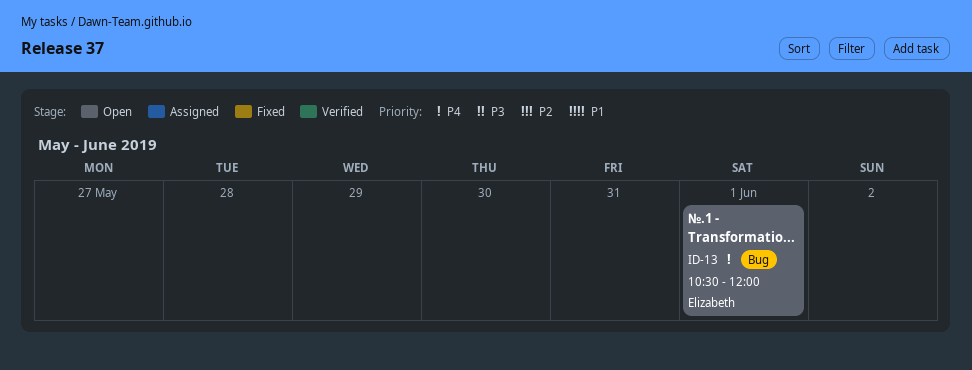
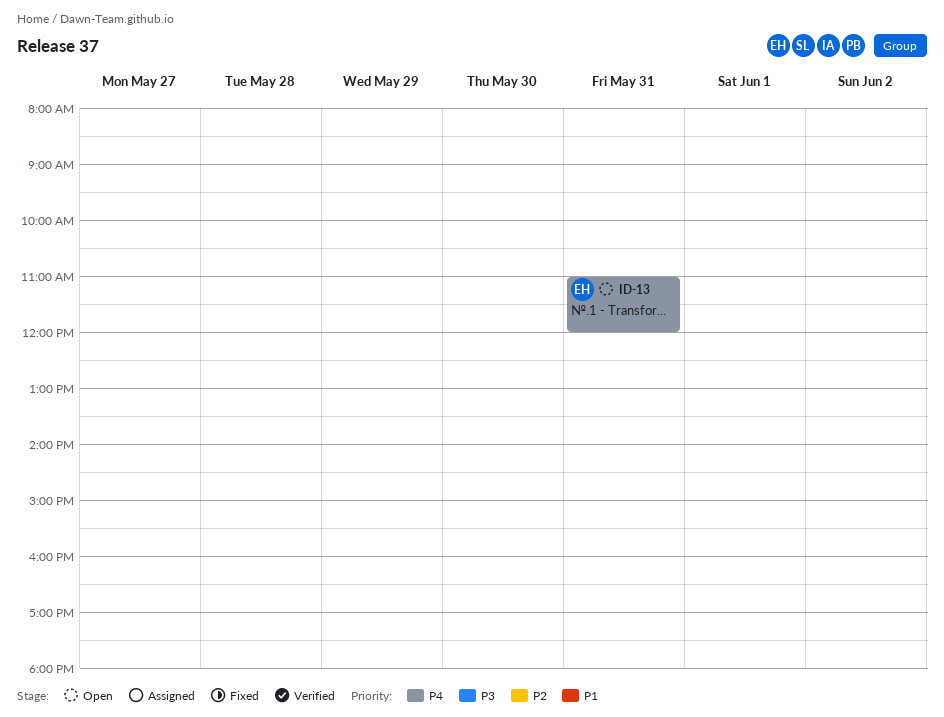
ID-13, day: Jun 1 -> May 31
ID-13, begins: 10:30 -> 11:00

